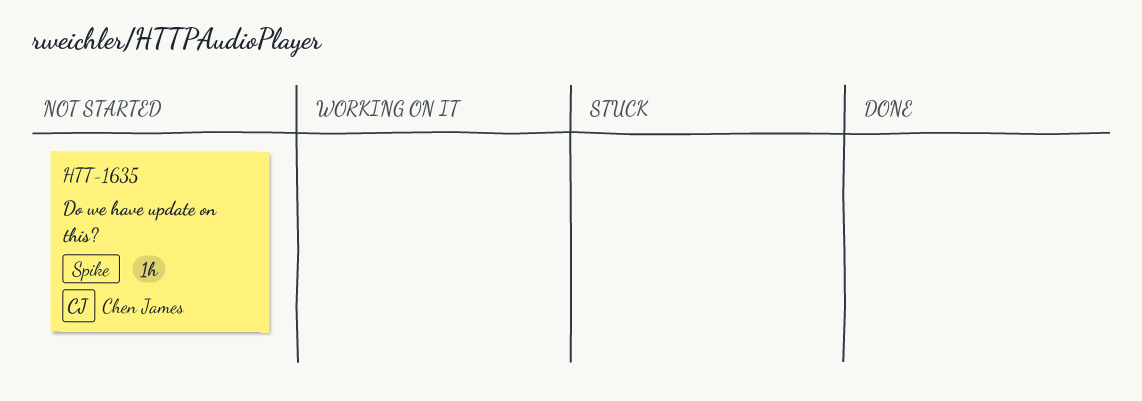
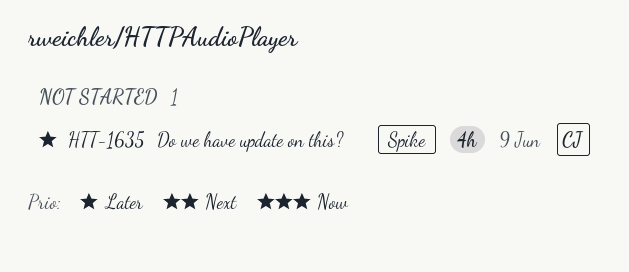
HTT-1635, estimate: 1h -> 4h

